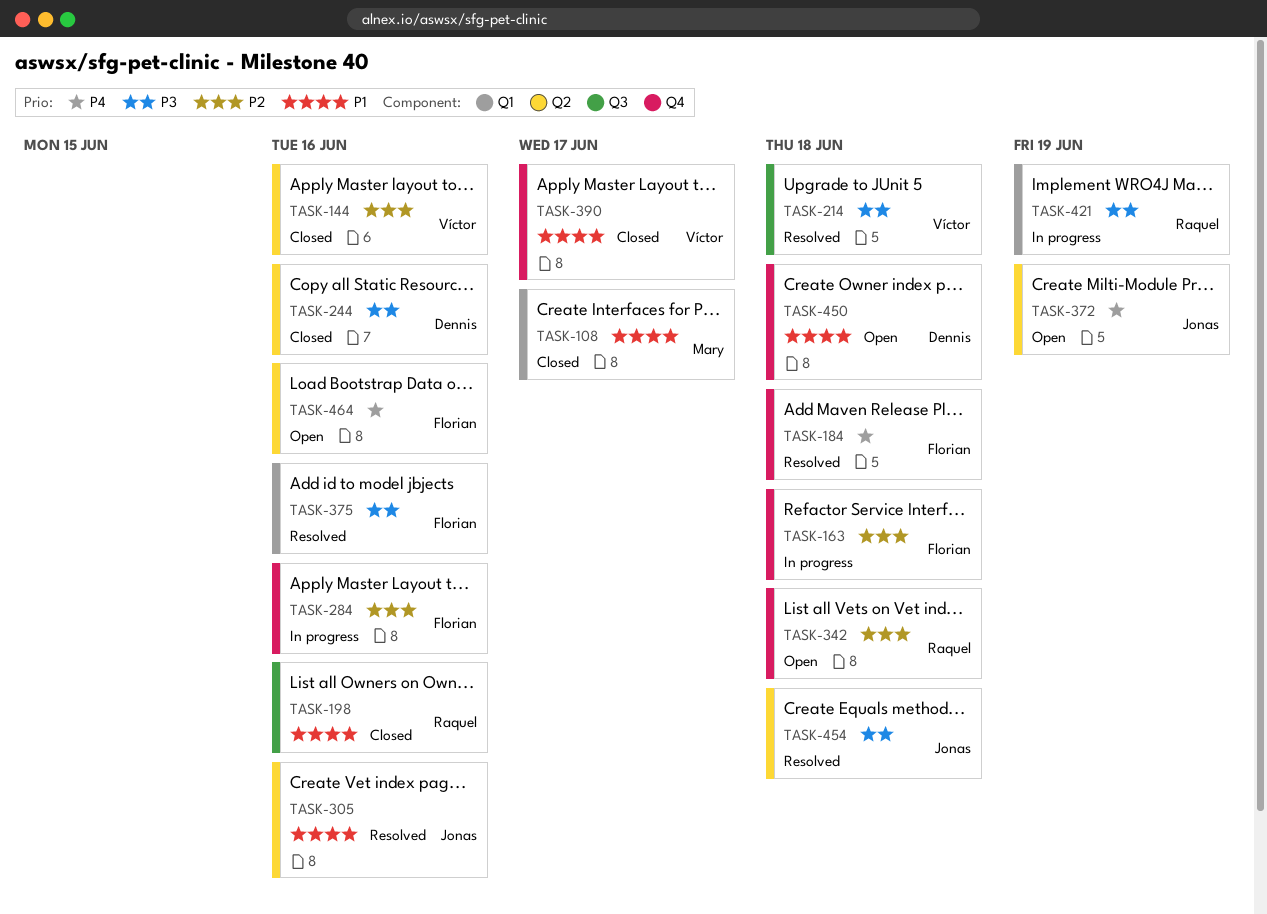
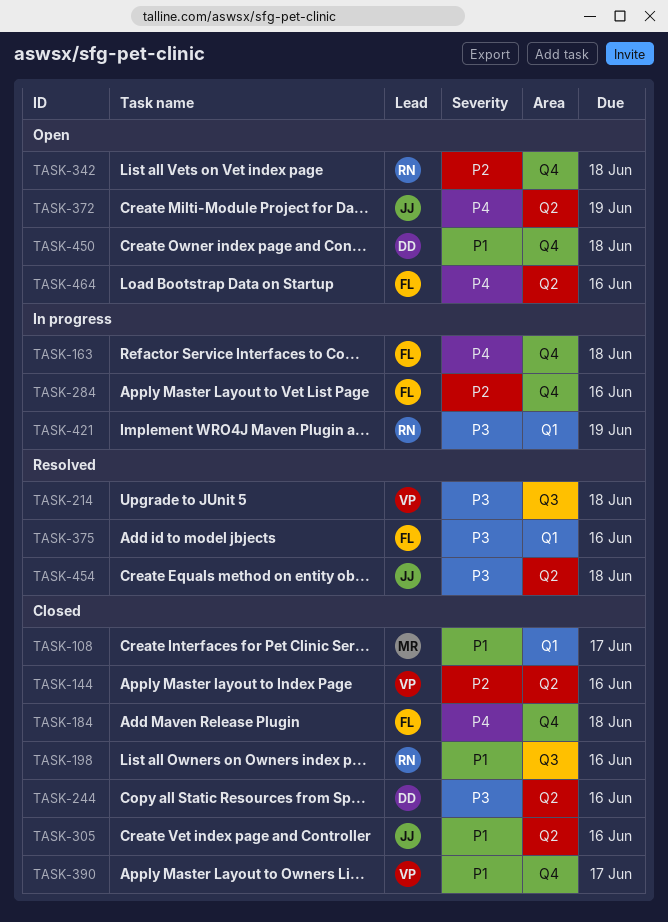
TASK-163, priority: P2 -> P4
TASK-184, status: Resolved -> Closed
TASK-305, status: Resolved -> Closed

